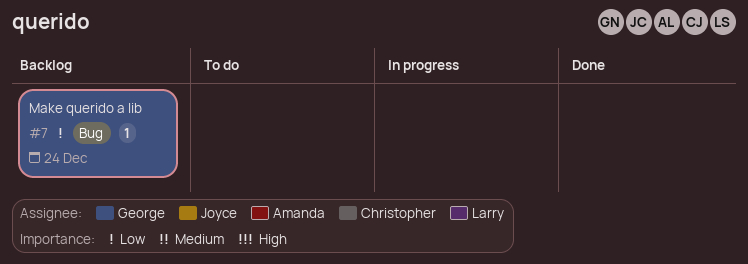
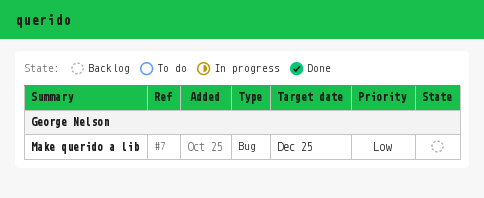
#7, due: Dec 24 -> Dec 25

